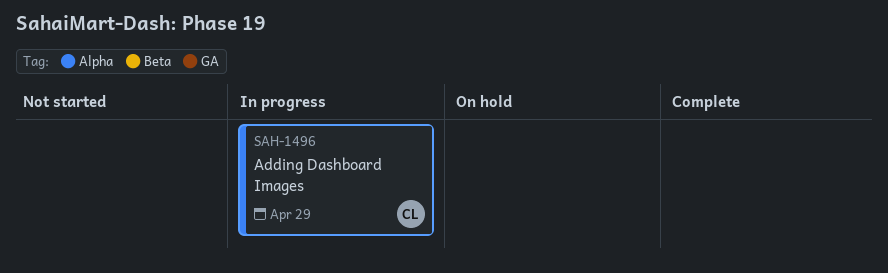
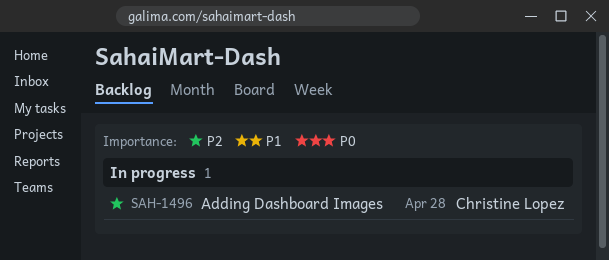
SAH-1496, due: Apr 29 -> Apr 28

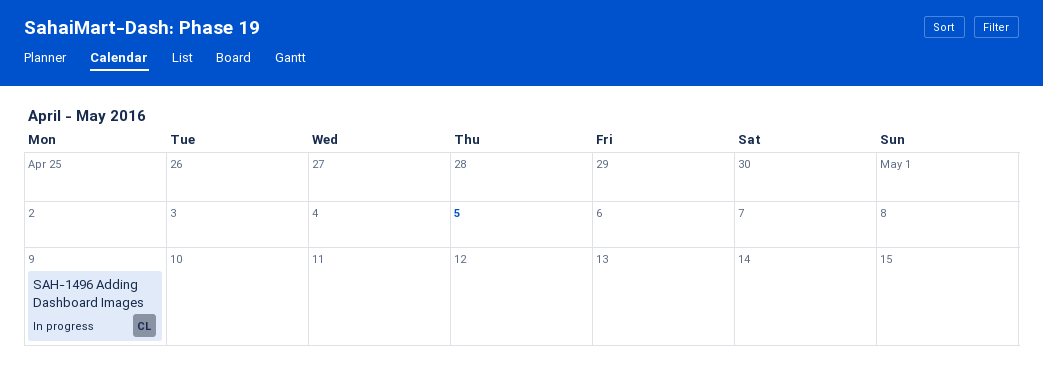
SAH-1496, due: Apr 28 -> May 9

